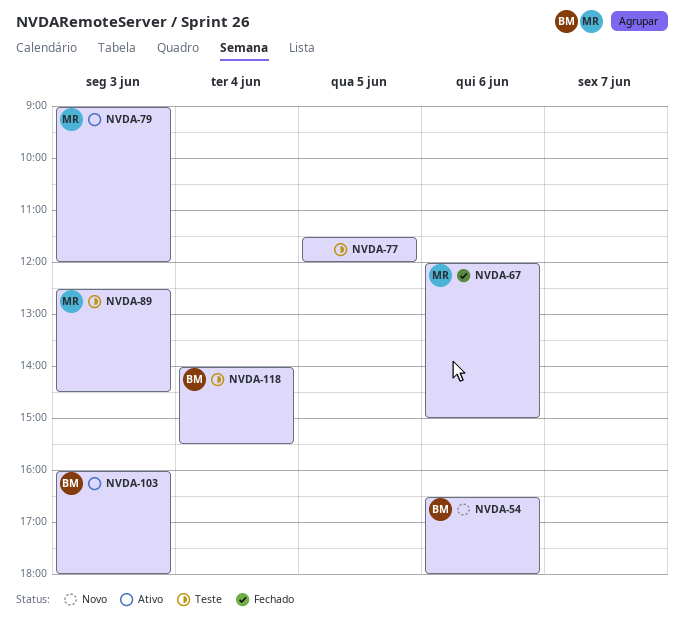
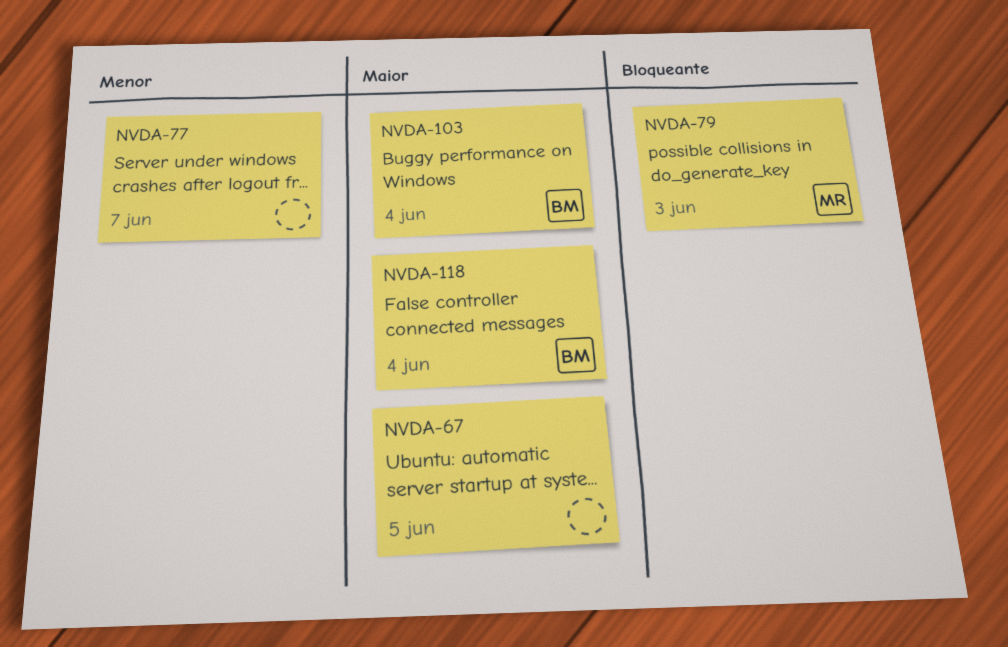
NVDA-54: present -> none
NVDA-67, owner: MR -> none
NVDA-67, day: Jun 6 -> Jun 5
NVDA-77, day: Jun 5 -> Jun 7
NVDA-89: present -> none
NVDA-103, day: Jun 3 -> Jun 4

